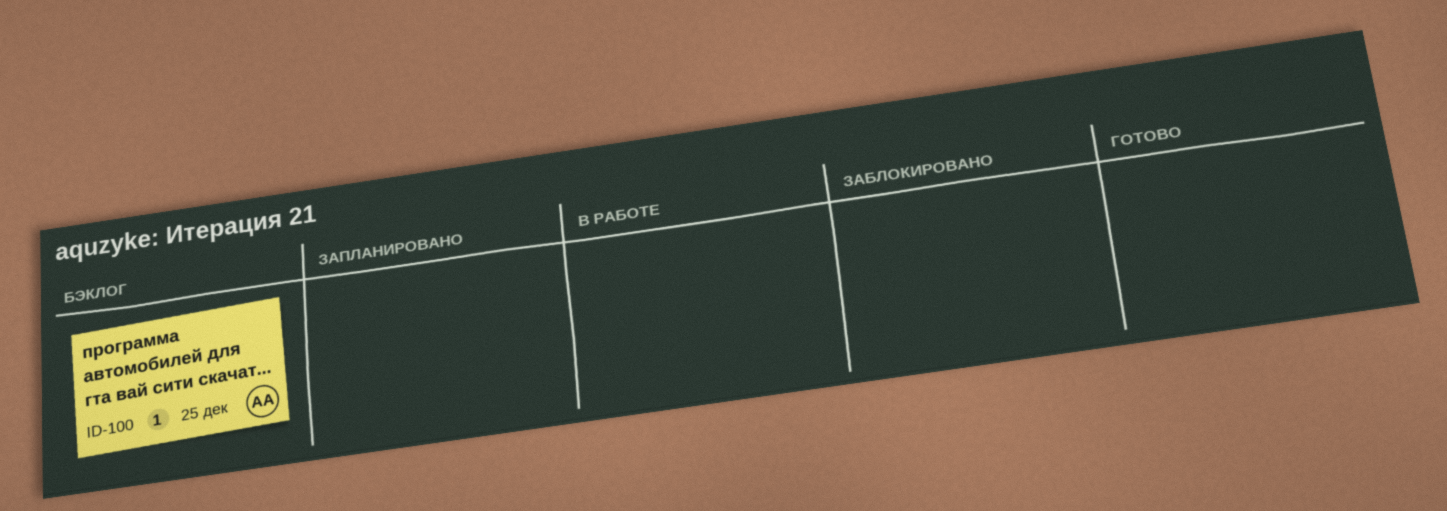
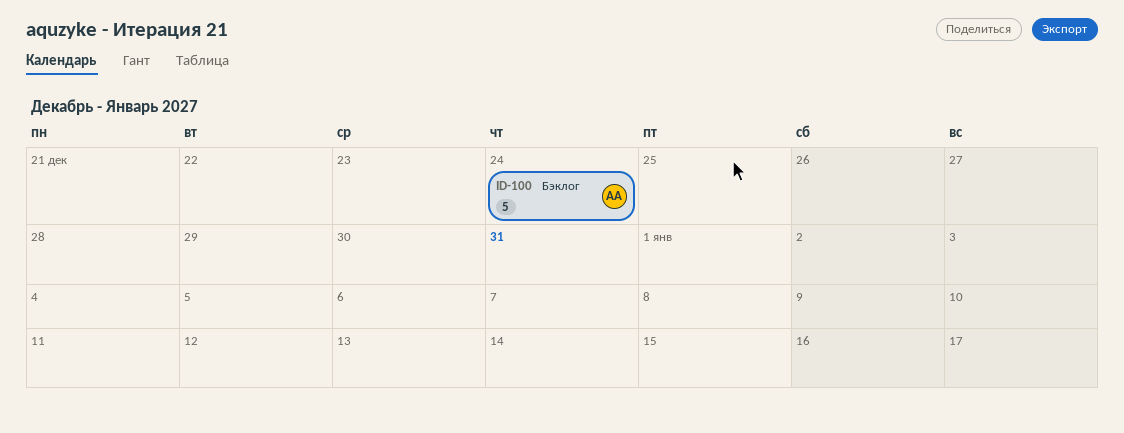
ID-100, estimate: 1 -> 5
ID-100, due: Dec 25 -> Dec 24

